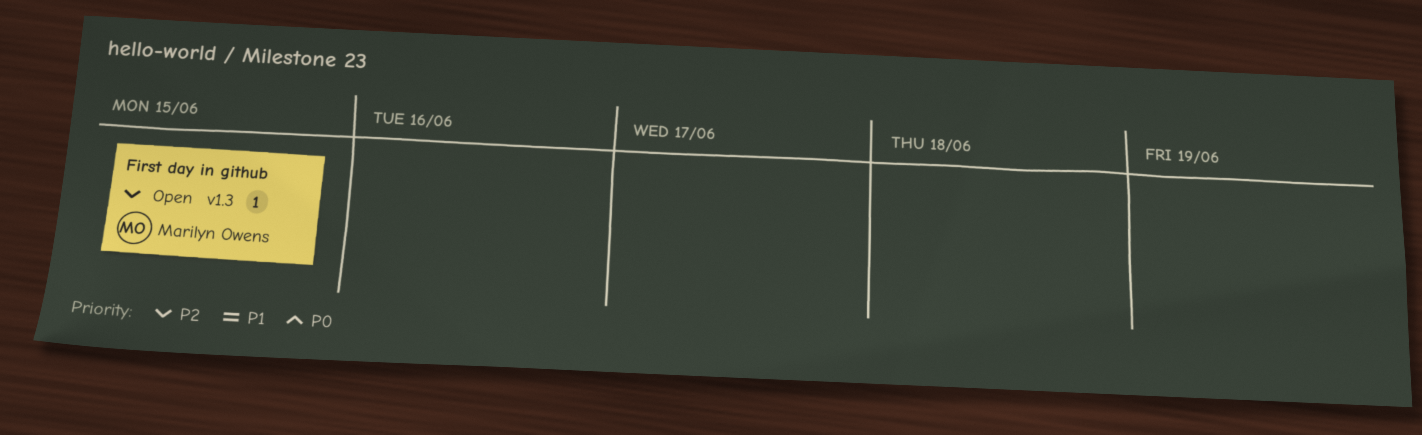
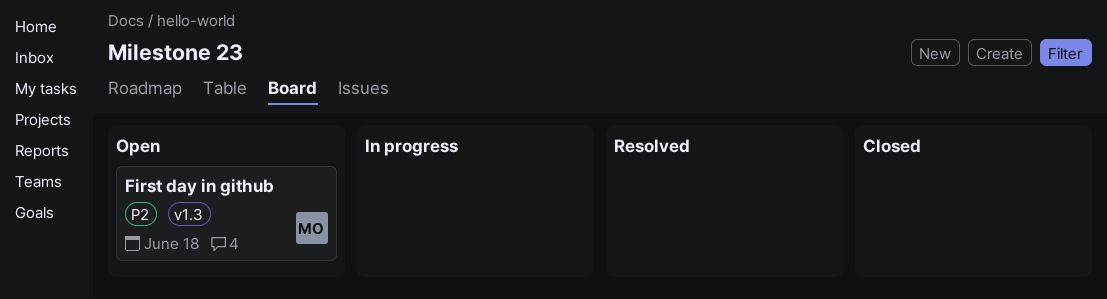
First day in github, due: Jun 15 -> Jun 18

